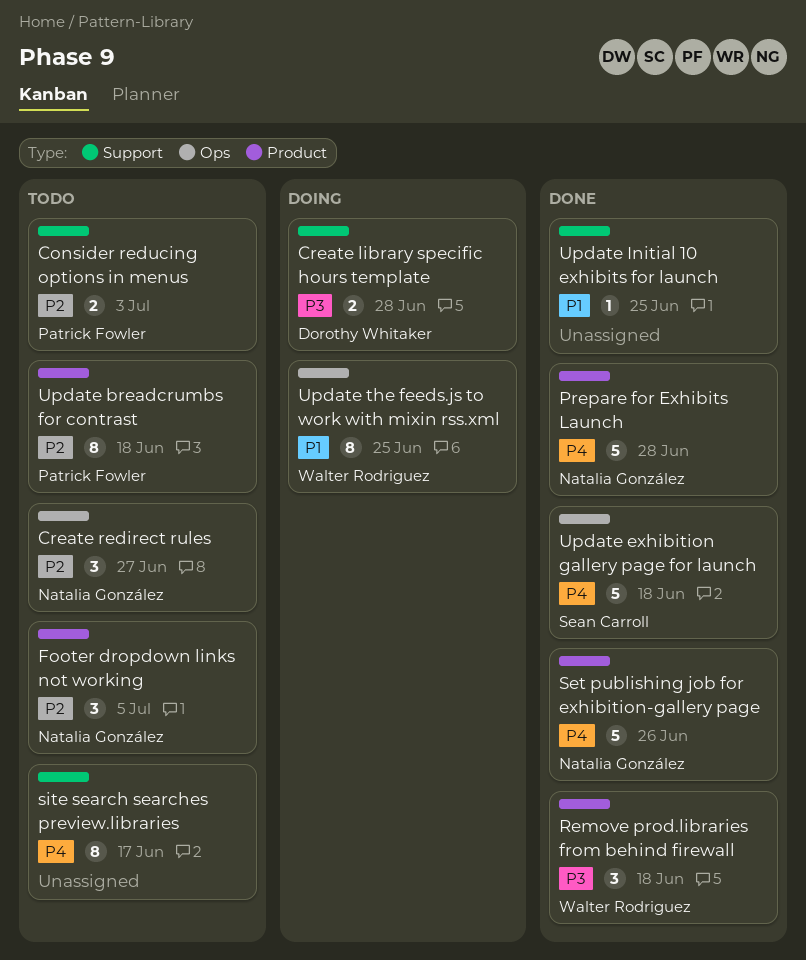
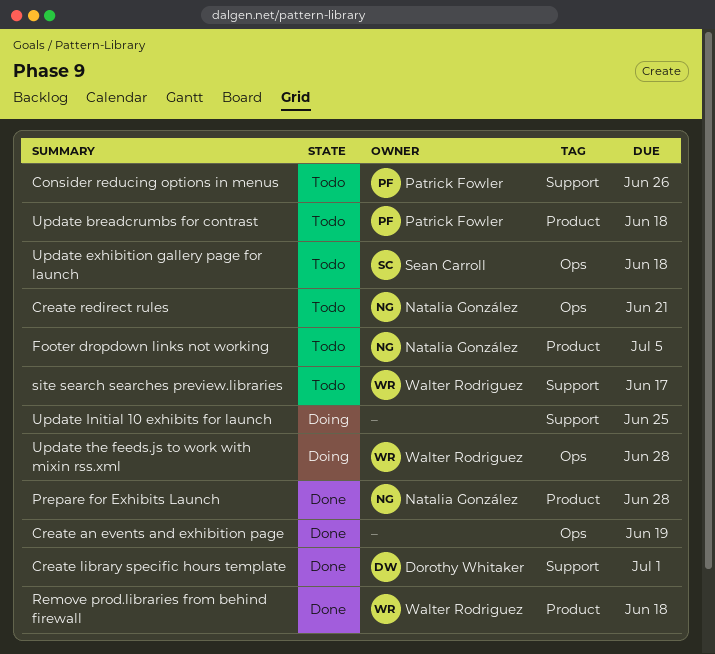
Consider reducing options in menus, due: Jul 3 -> Jun 26
Create an events and exhibition page: none -> present
Create library specific hours template, status: Doing -> Done
Create library specific hours template, due: Jun 28 -> Jul 1
Create redirect rules, due: Jun 27 -> Jun 21
Set publishing job for exhibition-gallery page: present -> none
site search searches preview.libraries, owner: none -> Walter Rodriguez
Update exhibition gallery page for launch, status: Done -> Todo
Update Initial 10 exhibits for launch, status: Done -> Doing
Update the feeds.js to work with mixin rss.xml, due: Jun 25 -> Jun 28

